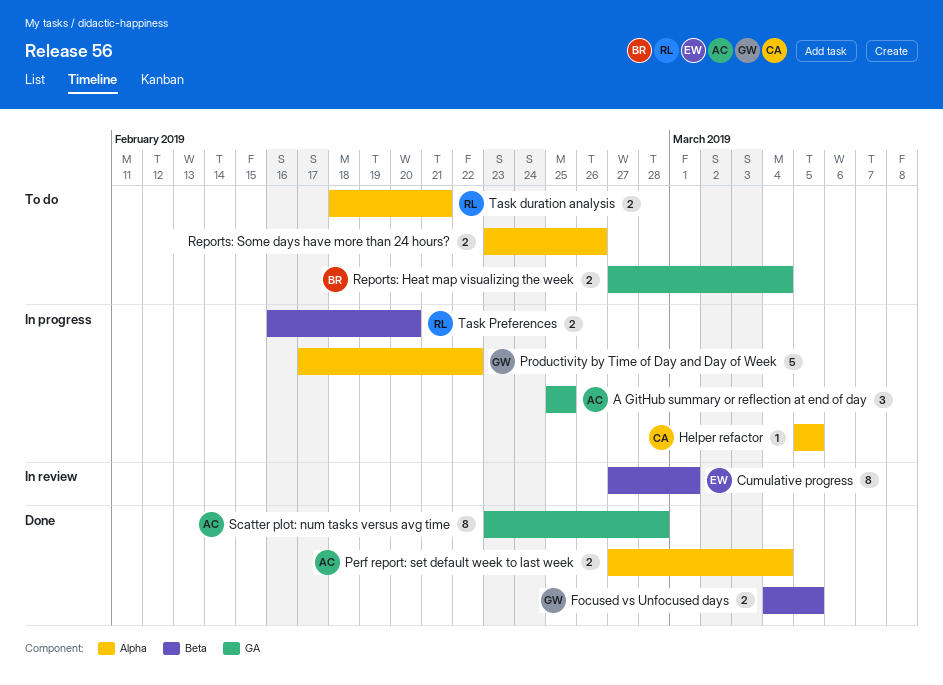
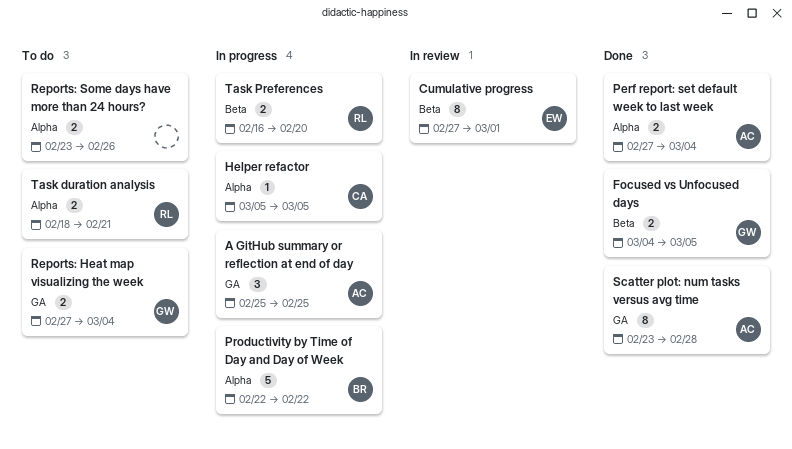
Productivity by Time of Day and Day of Week, owner: GW -> BR
Productivity by Time of Day and Day of Week, start: Feb 17 -> Feb 22
Reports: Heat map visualizing the week, owner: BR -> GW

